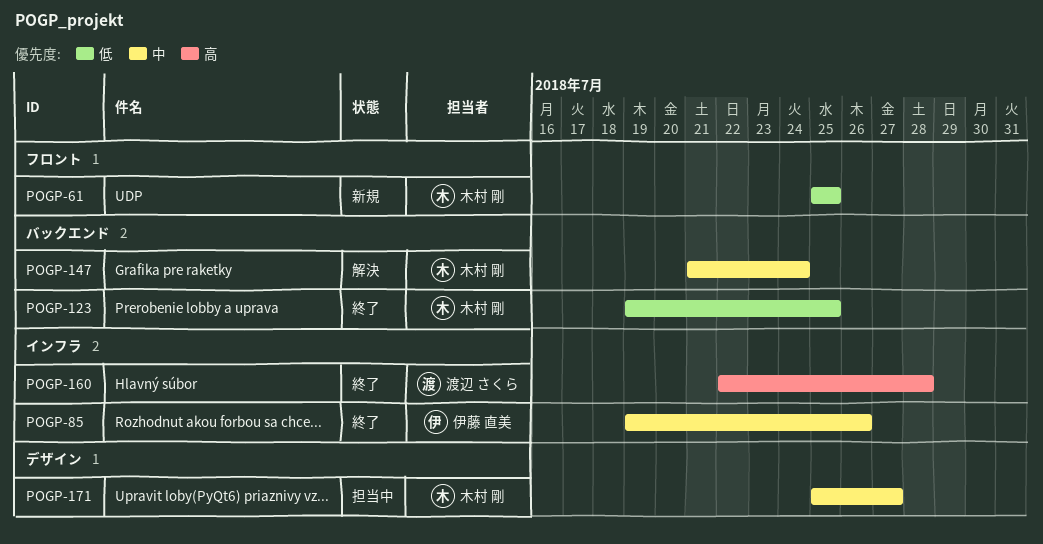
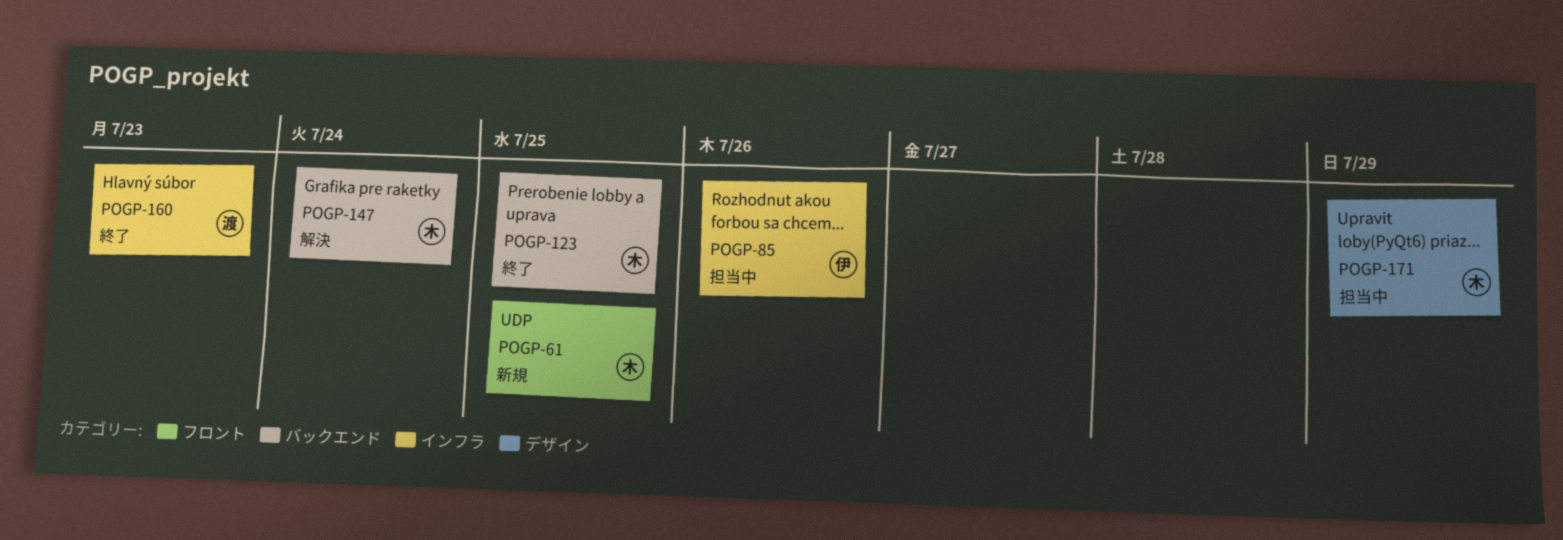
POGP-85, status: 終了 -> 担当中
POGP-160, due: Jul 28 -> Jul 23
POGP-171, due: Jul 27 -> Jul 29

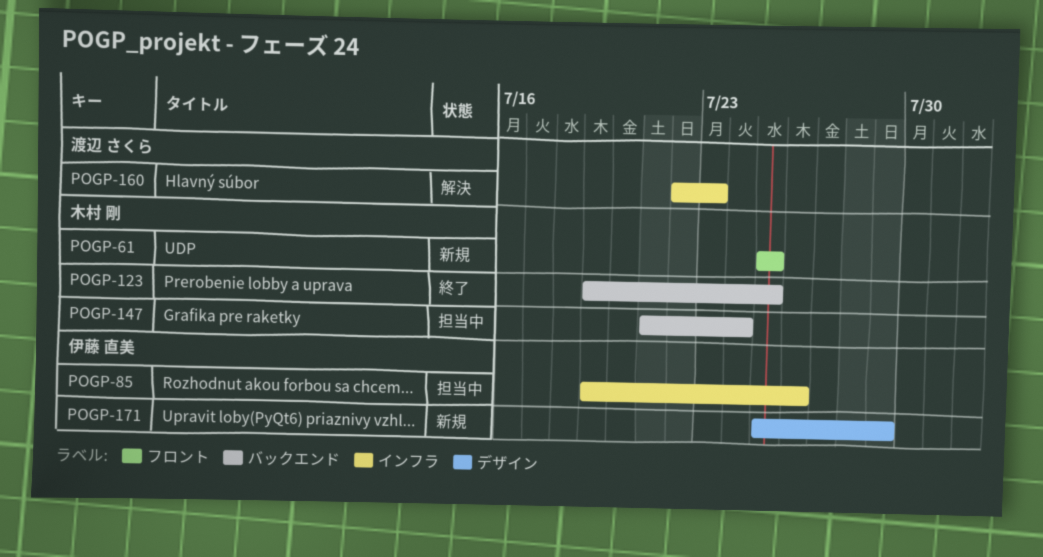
POGP-147, status: 解決 -> 担当中
POGP-160, status: 終了 -> 解決
POGP-171, status: 担当中 -> 新規
POGP-171, owner: 木村 剛 -> 伊藤 直美

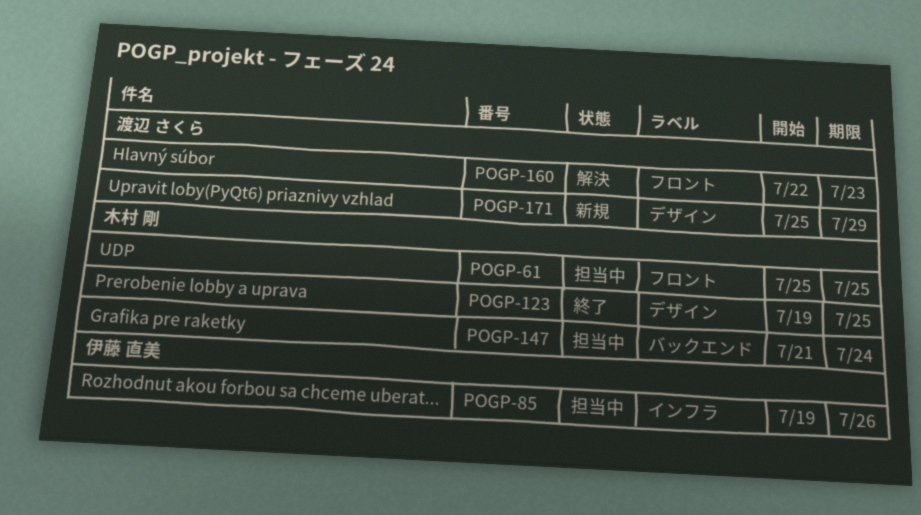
POGP-61, status: 新規 -> 担当中
POGP-123, label: バックエンド -> デザイン
POGP-160, label: インフラ -> フロント
POGP-171, owner: 伊藤 直美 -> 渡辺 さくら

